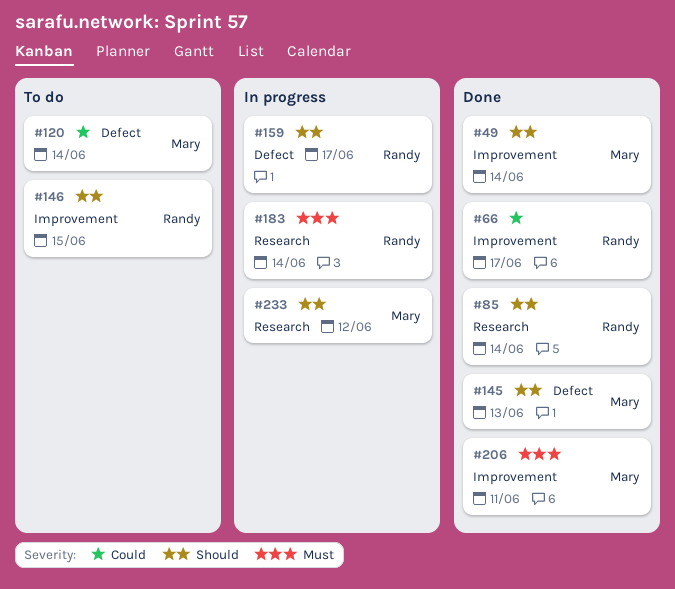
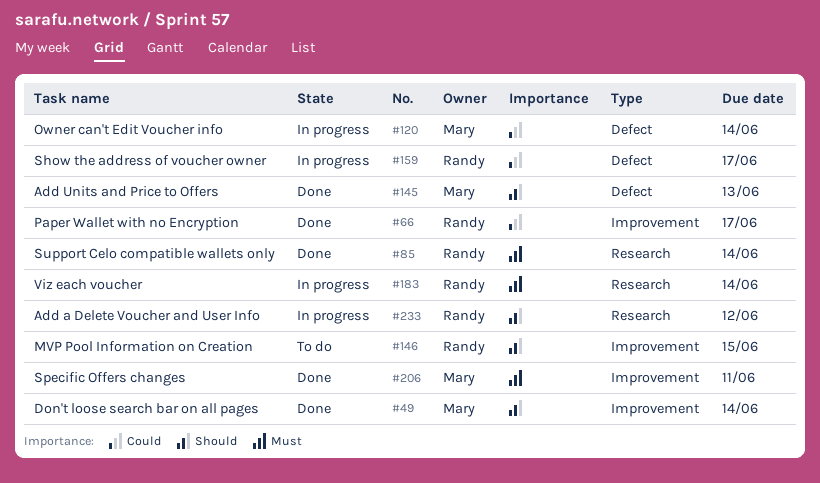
#85, priority: Should -> Must
#120, status: To do -> In progress
#159, priority: Should -> Could
#233, owner: Mary -> Randy

